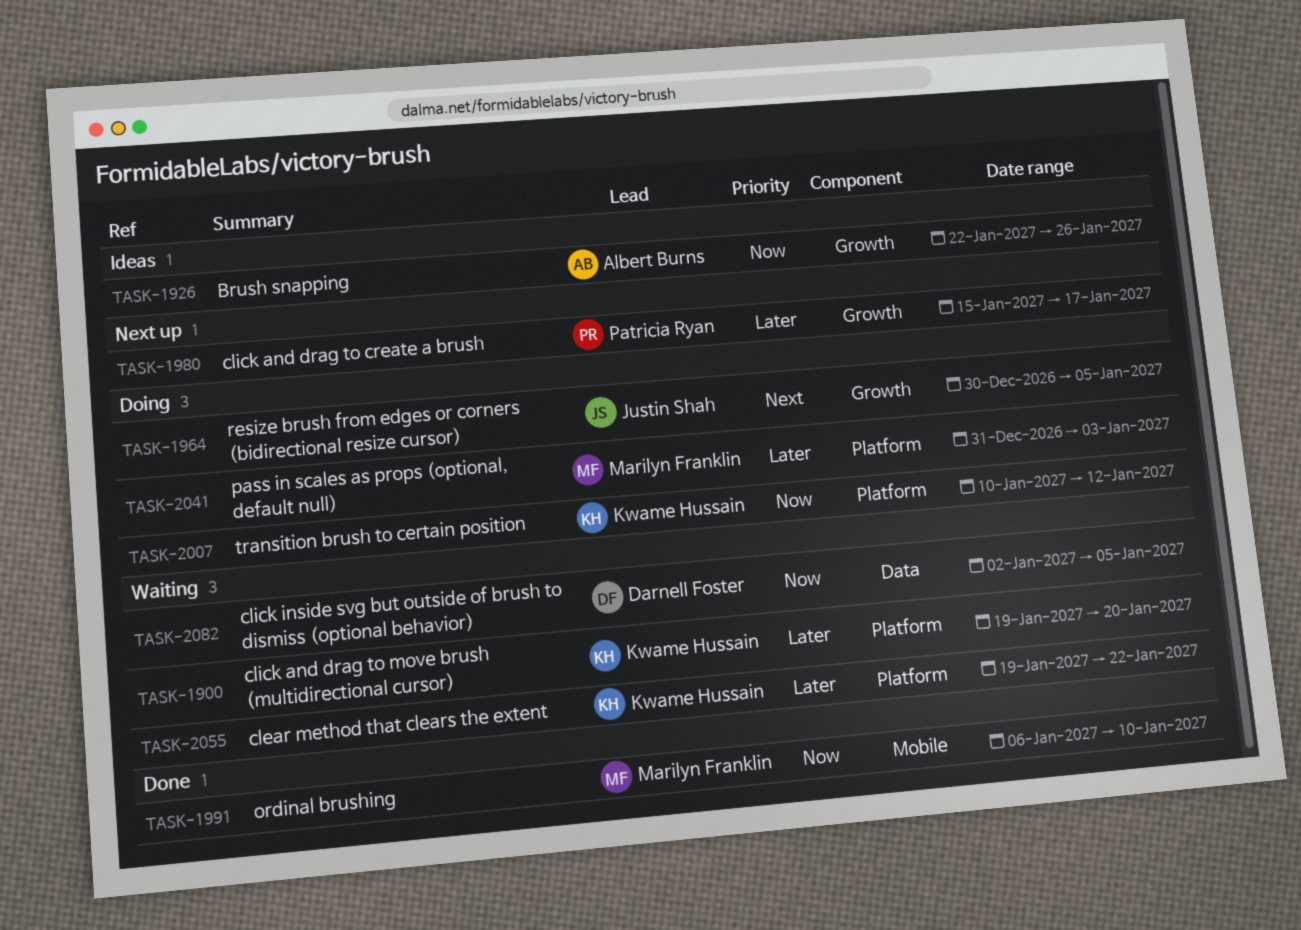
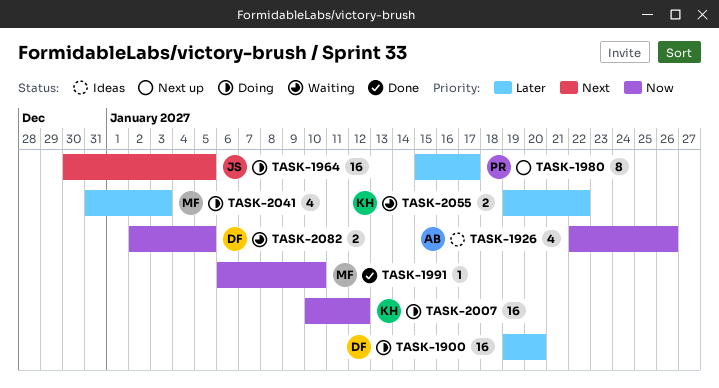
TASK-1900, status: Waiting -> Doing
TASK-1900, owner: Kwame Hussain -> Darnell Foster

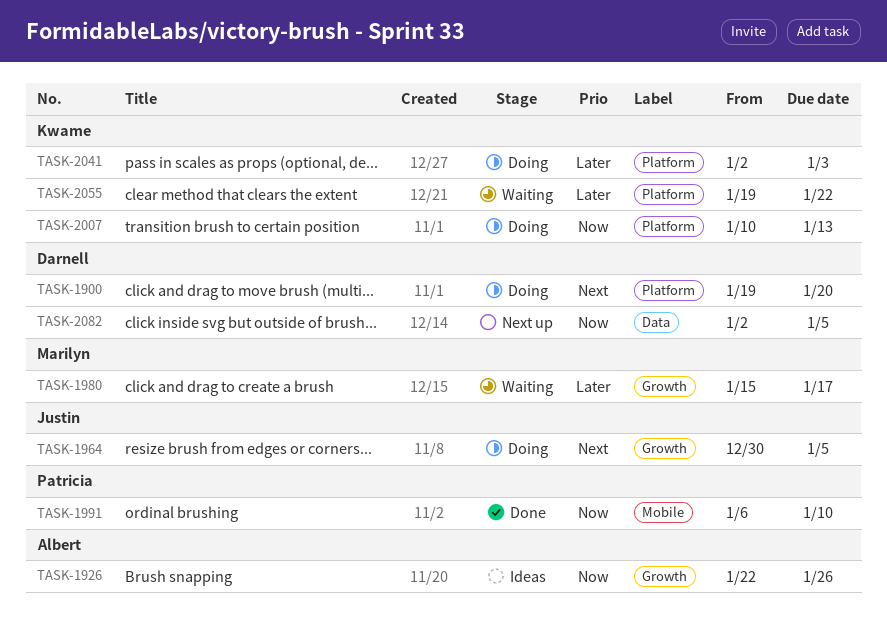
TASK-1900, priority: Later -> Next
TASK-1980, status: Next up -> Waiting
TASK-1980, owner: Patricia -> Marilyn
TASK-1991, owner: Marilyn -> Patricia
TASK-2007, due: Jan 12 -> Jan 13
TASK-2041, owner: Marilyn -> Kwame
TASK-2041, start: Dec 31 -> Jan 2
TASK-2082, status: Waiting -> Next up

